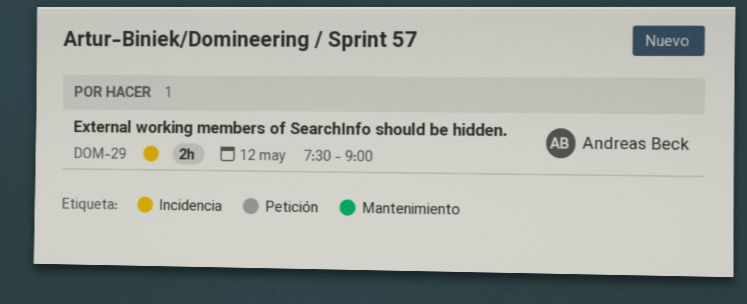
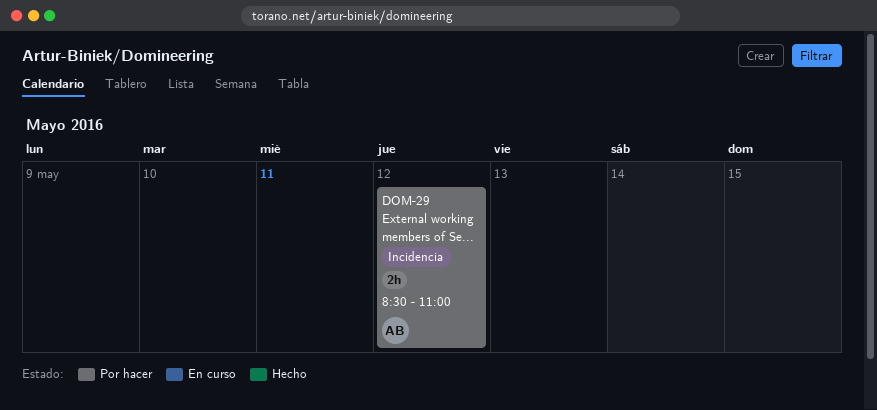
DOM-29, begins: 07:30 -> 08:30
DOM-29, ends: 09:00 -> 11:00

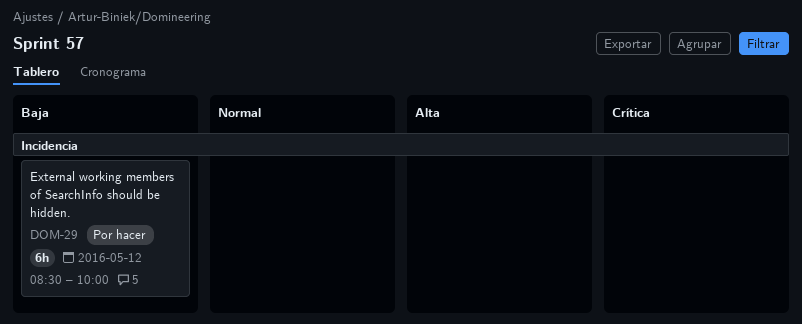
DOM-29, estimate: 2h -> 6h
DOM-29, ends: 11:00 -> 10:00

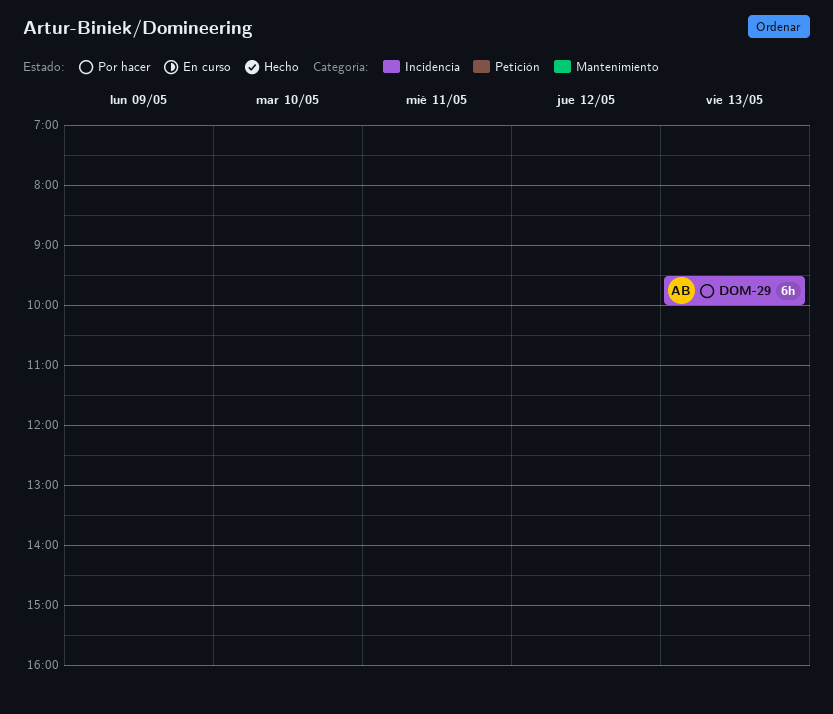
DOM-29, day: May 12 -> May 13
DOM-29, begins: 08:30 -> 09:30

